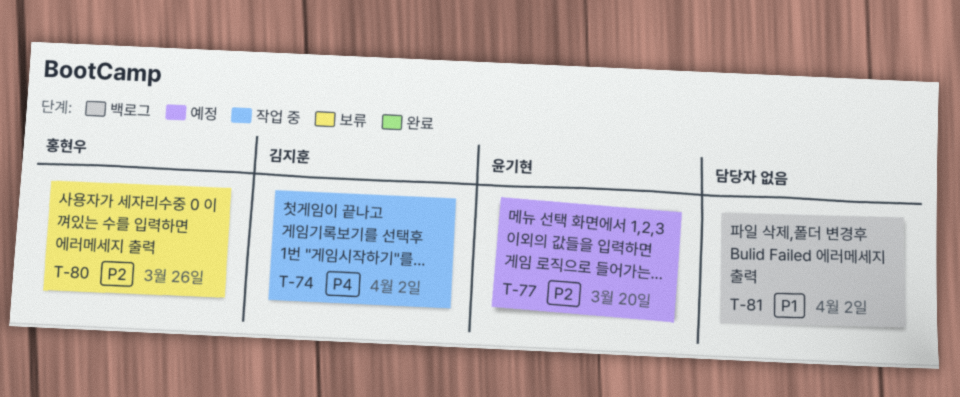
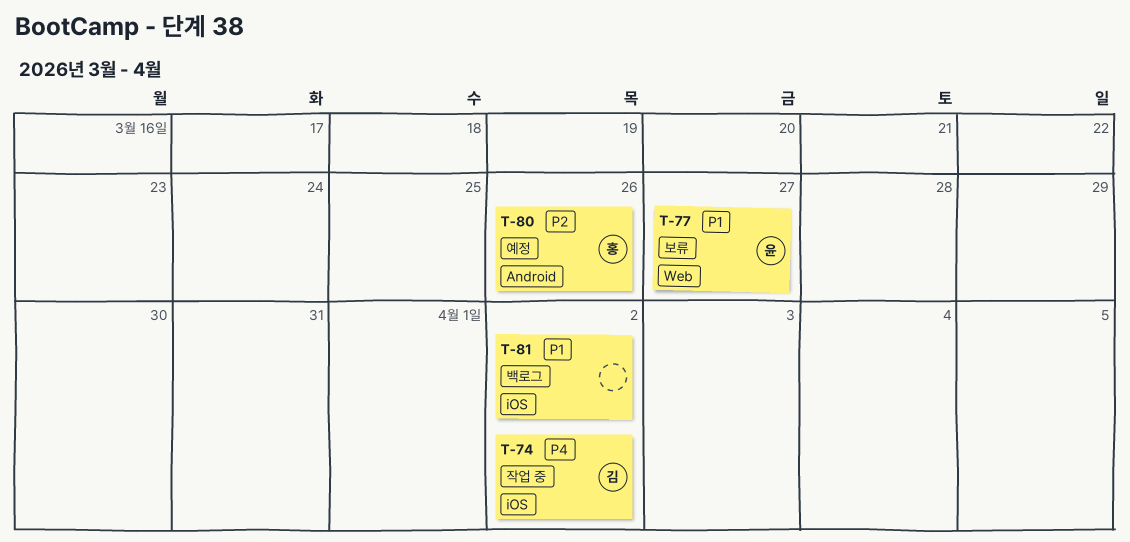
T-77, status: 예정 -> 보류
T-77, priority: P2 -> P1
T-77, due: Mar 20 -> Mar 27
T-80, status: 보류 -> 예정

